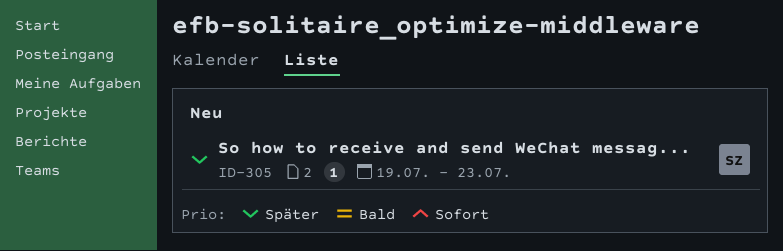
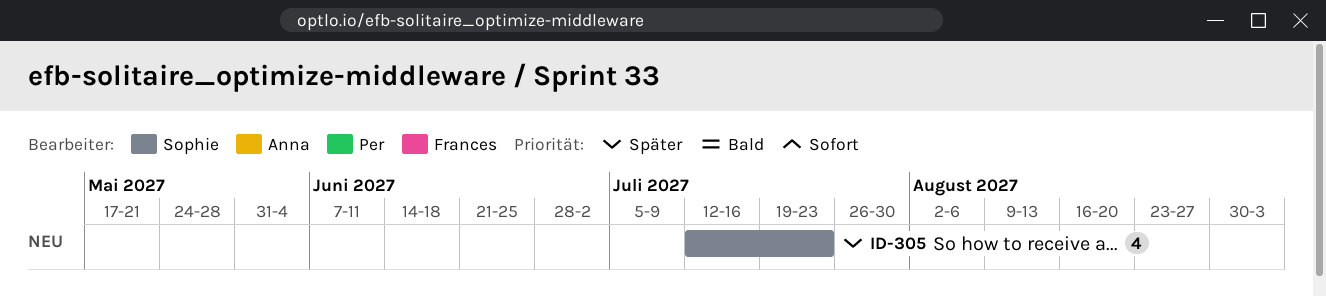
ID-305, estimate: 1 -> 4
ID-305, start: Jul 19 -> Jul 12

